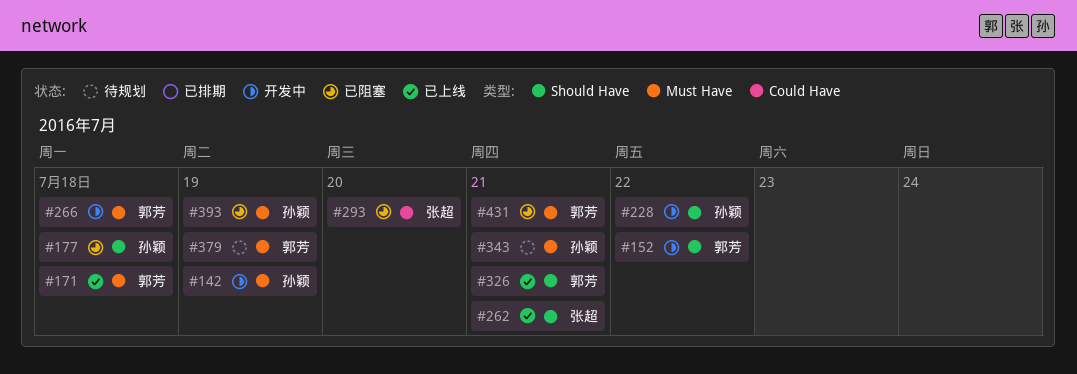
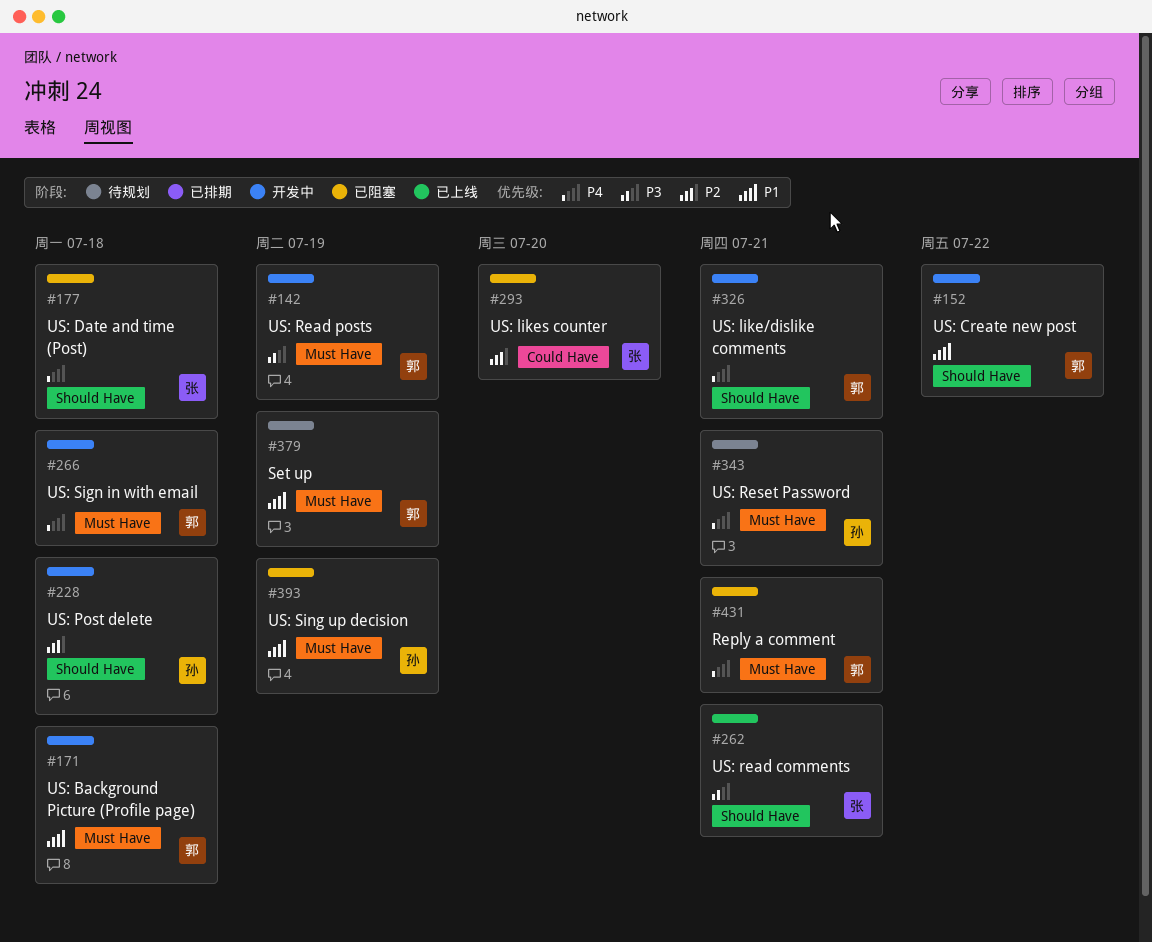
#142, owner: 孙颖 -> 郭芳
#171, status: 已上线 -> 开发中
#177, owner: 孙颖 -> 张超
#228, due: Jul 22 -> Jul 18
#326, status: 已上线 -> 开发中

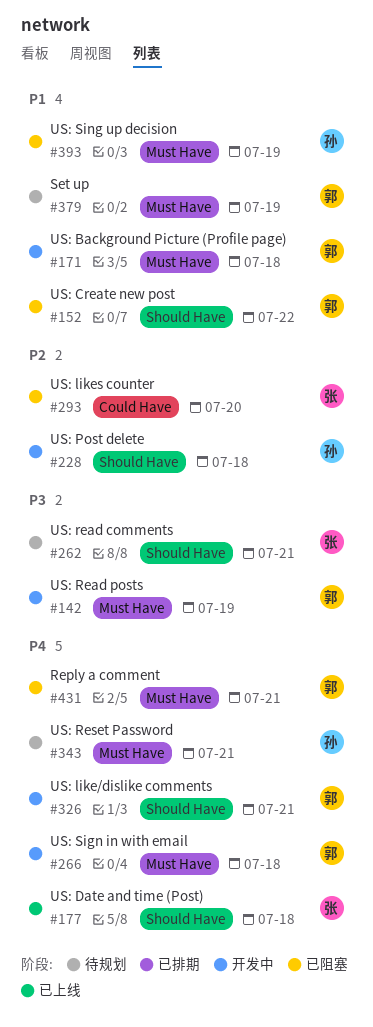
#152, status: 开发中 -> 已阻塞
#177, status: 已阻塞 -> 已上线
#262, status: 已上线 -> 待规划

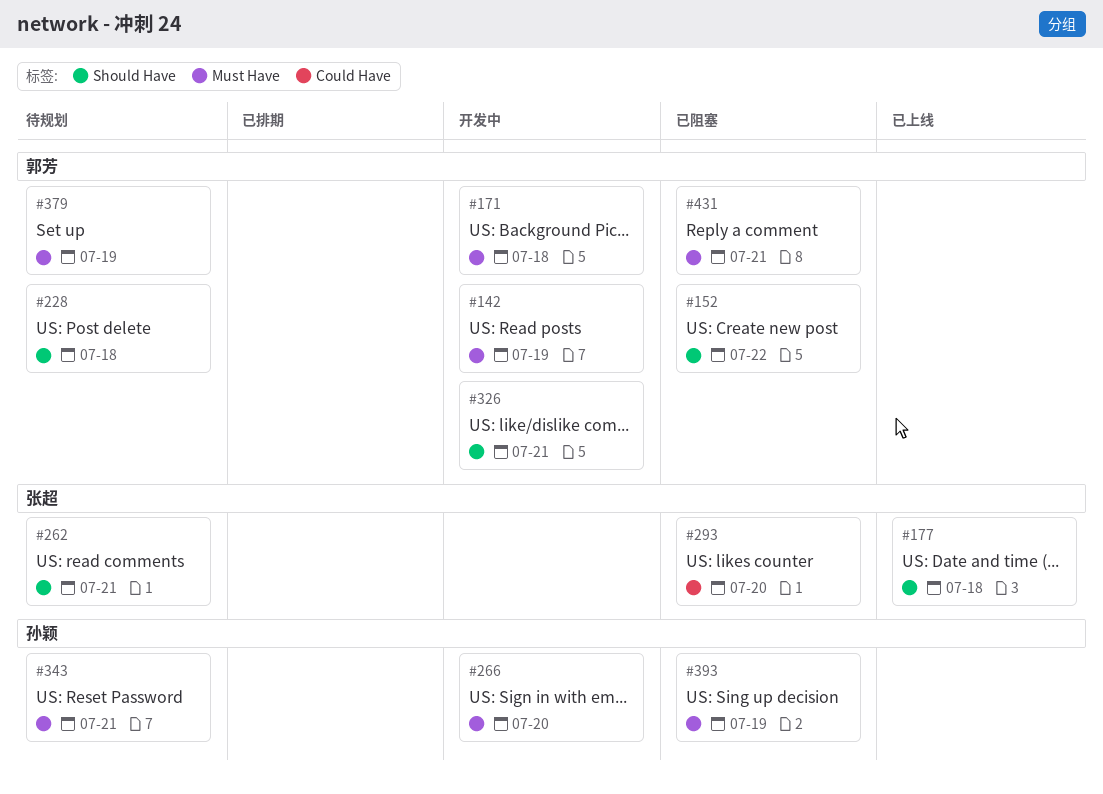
#228, status: 开发中 -> 待规划
#228, owner: 孙颖 -> 郭芳
#266, owner: 郭芳 -> 孙颖
#266, due: Jul 18 -> Jul 20

